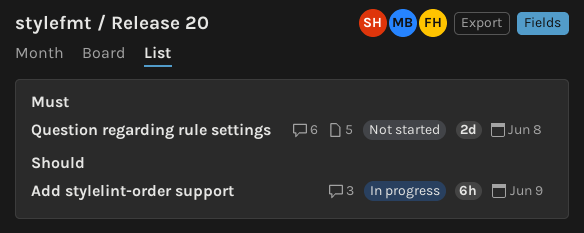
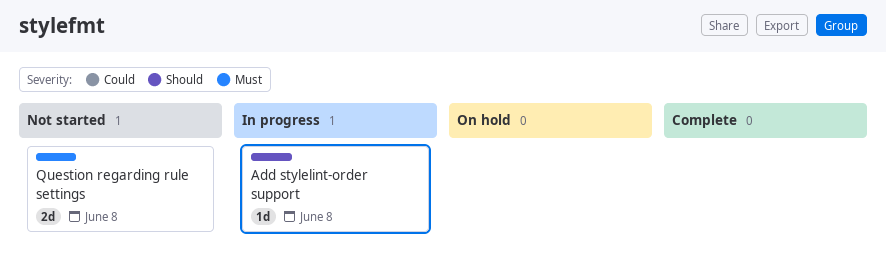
Add stylelint-order support, estimate: 6h -> 1d
Add stylelint-order support, due: Jun 9 -> Jun 8

